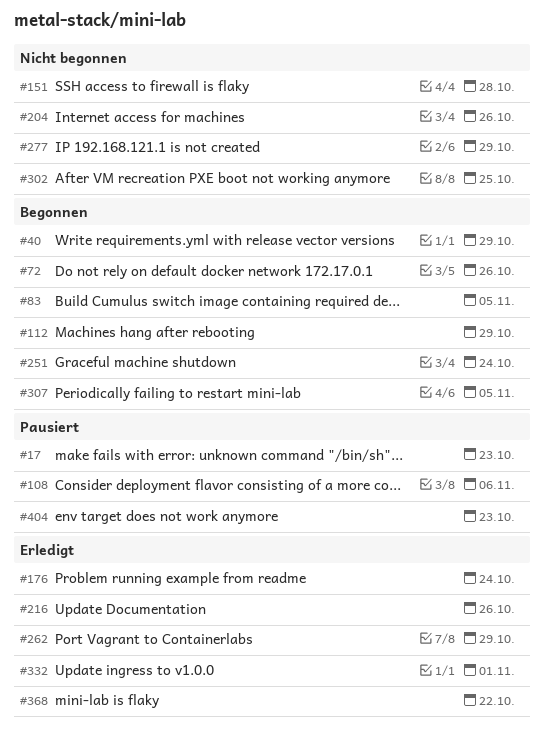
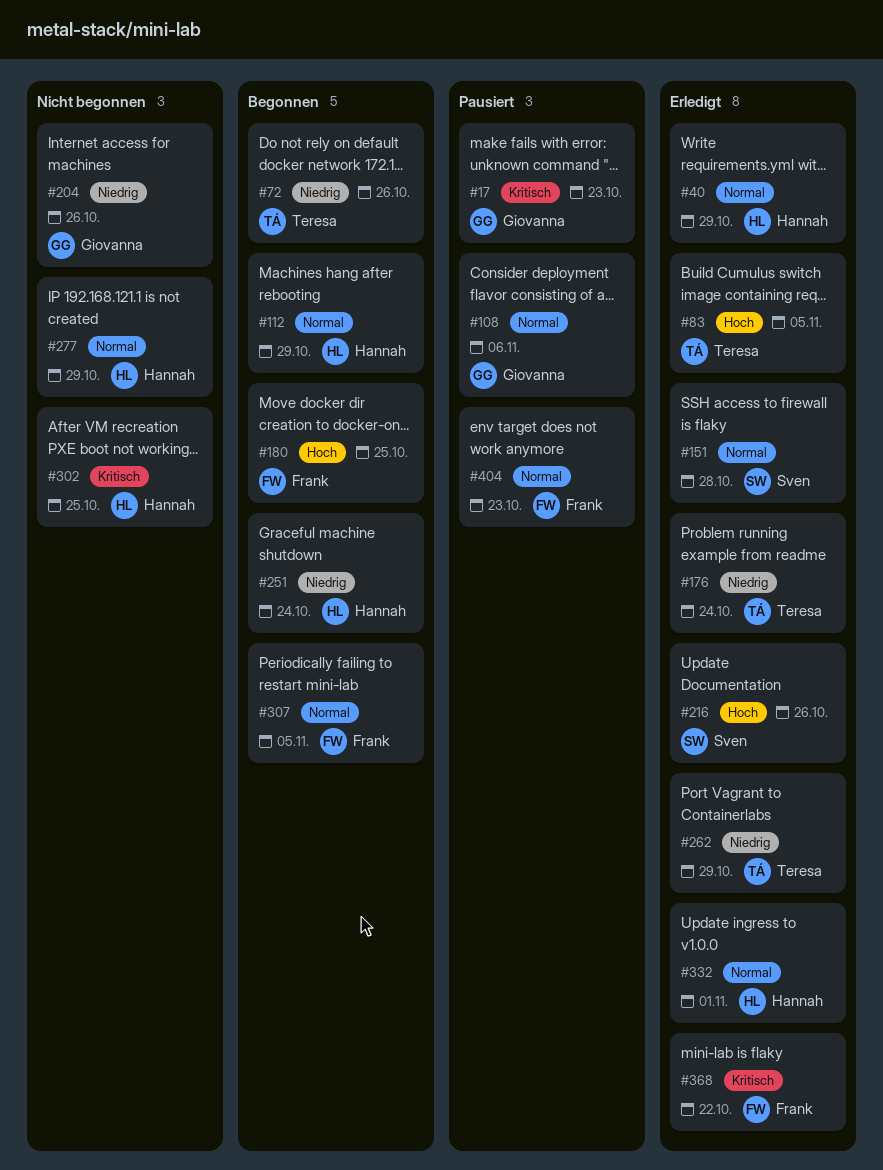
#40, status: Begonnen -> Erledigt
#83, status: Begonnen -> Erledigt
#151, status: Nicht begonnen -> Erledigt
#180: none -> present

